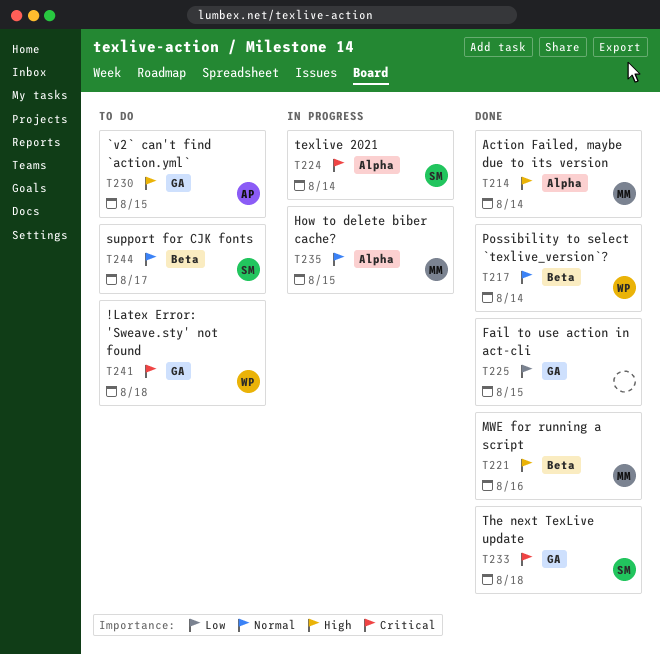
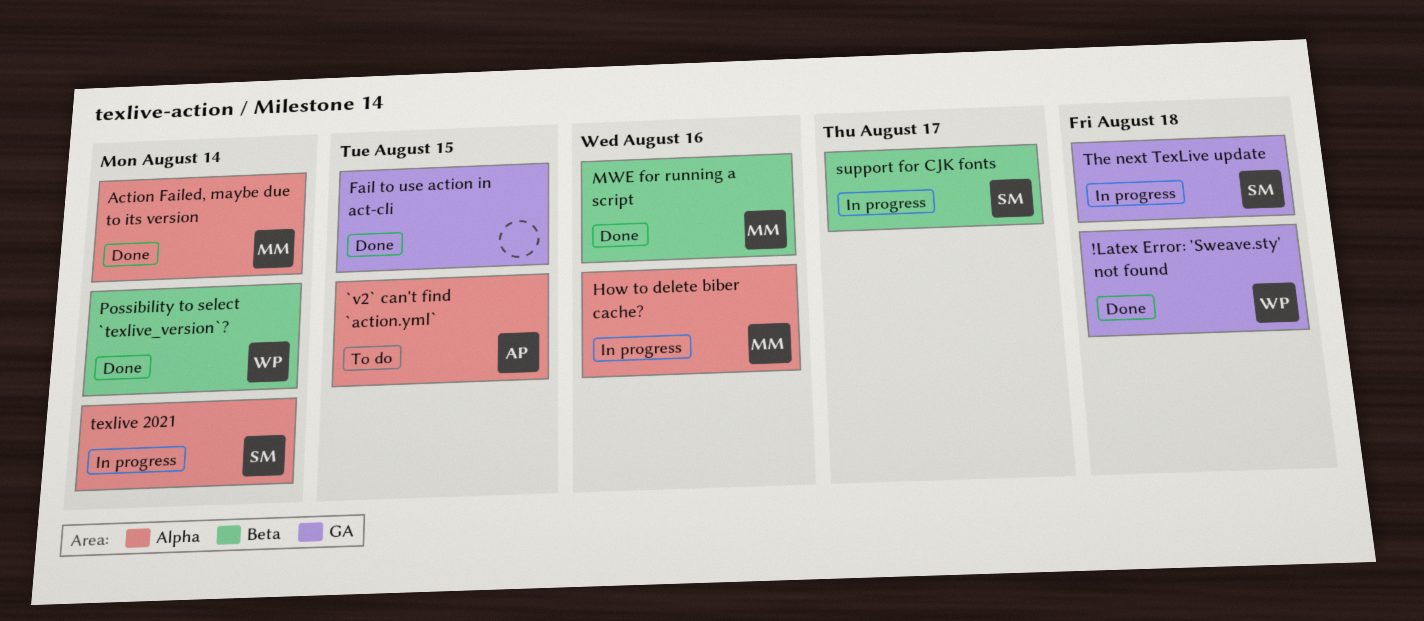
!Latex Error: 'Sweave.sty' not found, status: To do -> Done
`v2` can't find `action.yml`, label: GA -> Alpha
How to delete biber cache?, due: Aug 15 -> Aug 16
support for CJK fonts, status: To do -> In progress
The next TexLive update, status: Done -> In progress

